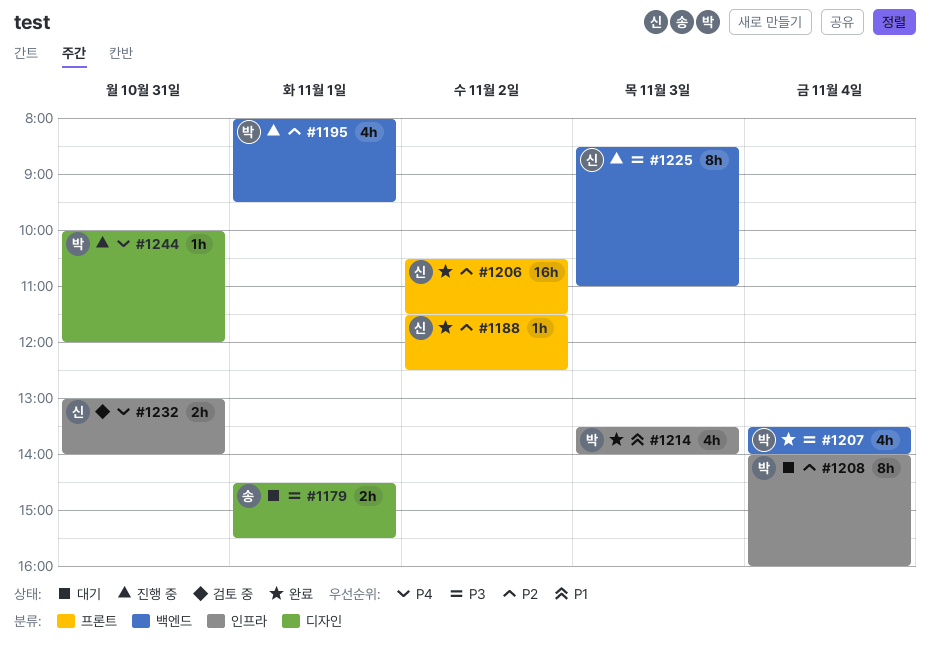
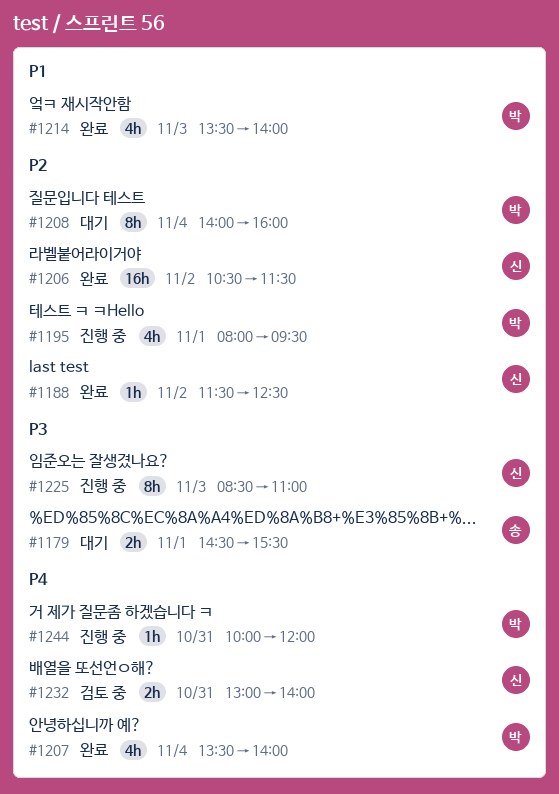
#1207, priority: P3 -> P4

